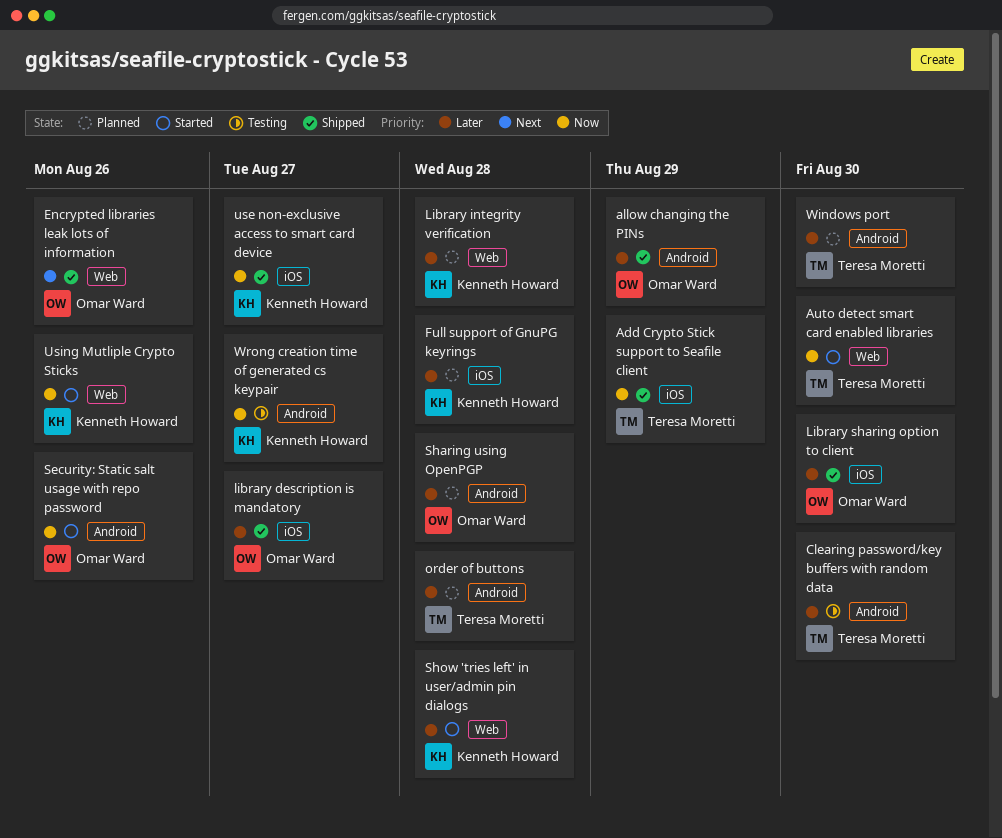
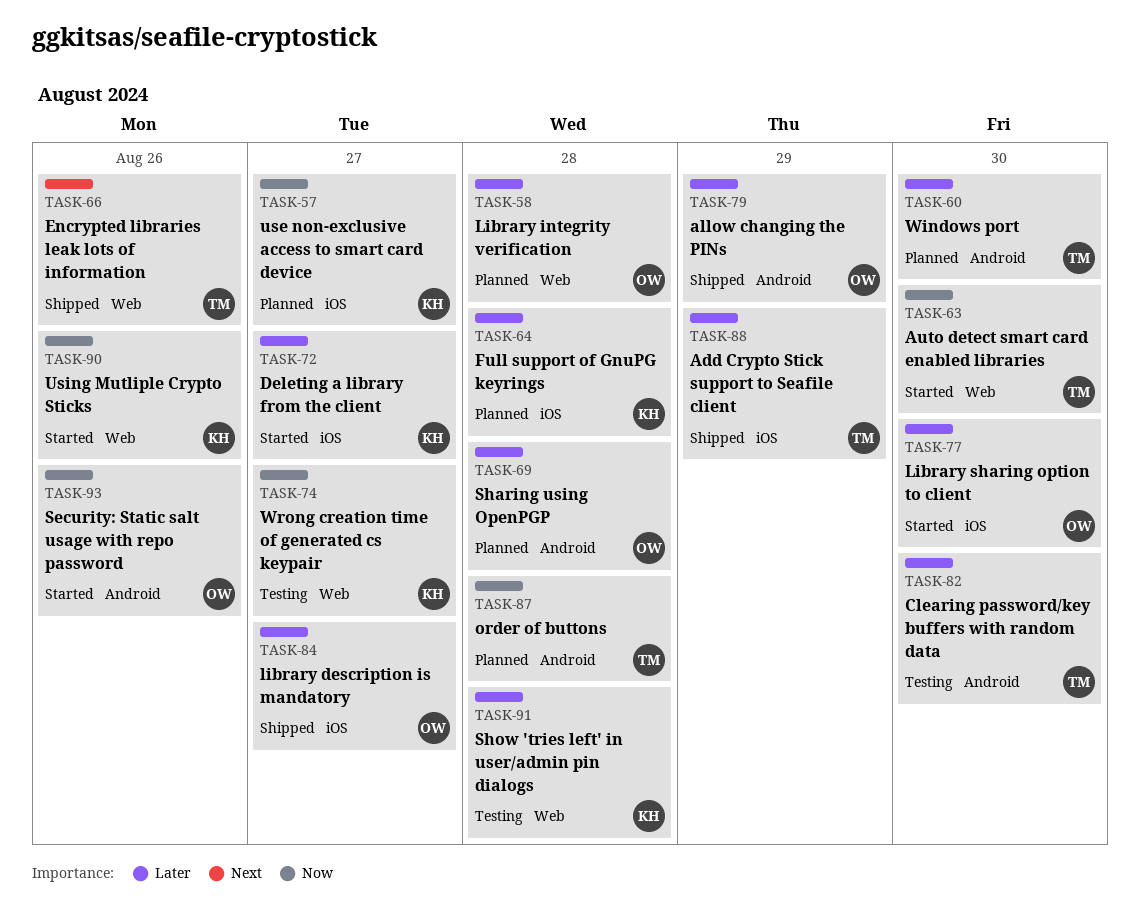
Add Crypto Stick support to Seafile client, priority: Now -> Later
Deleting a library from the client: none -> present
Encrypted libraries leak lots of information, owner: Omar Ward -> Teresa Moretti
Library integrity verification, owner: Kenneth Howard -> Omar Ward
Library sharing option to client, status: Shipped -> Started
order of buttons, priority: Later -> Now
Show 'tries left' in user/admin pin dialogs, status: Started -> Testing
use non-exclusive access to smart card device, status: Shipped -> Planned
Wrong creation time of generated cs keypair, label: Android -> Web

